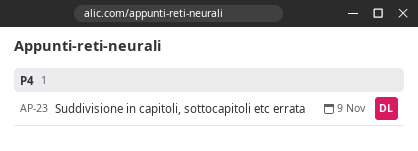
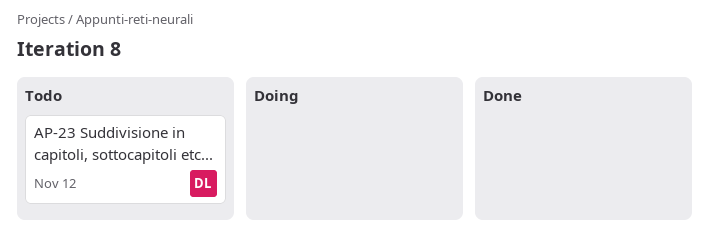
AP-23, due: Nov 9 -> Nov 12

